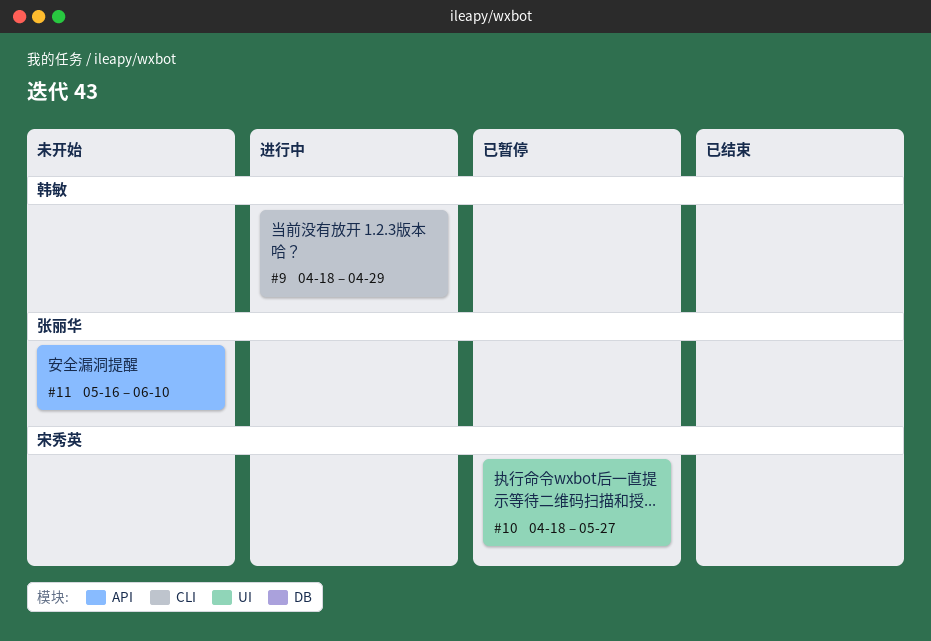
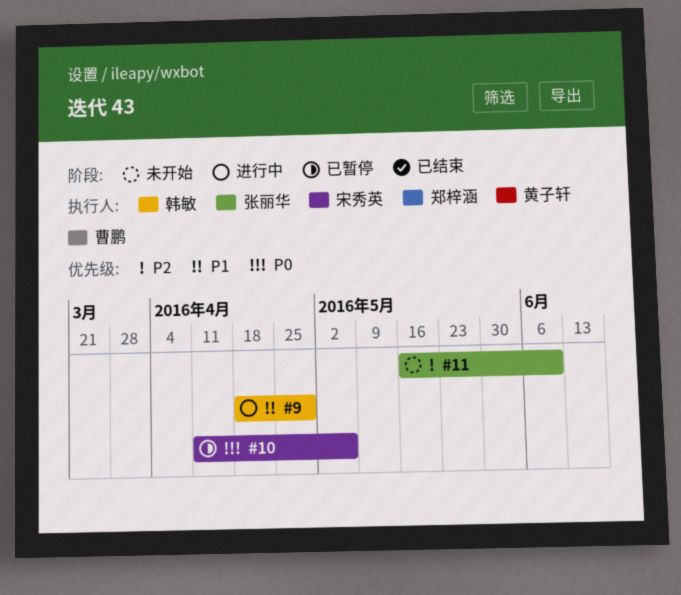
#10, start: Apr 18 -> Apr 11
#10, due: May 27 -> May 6

